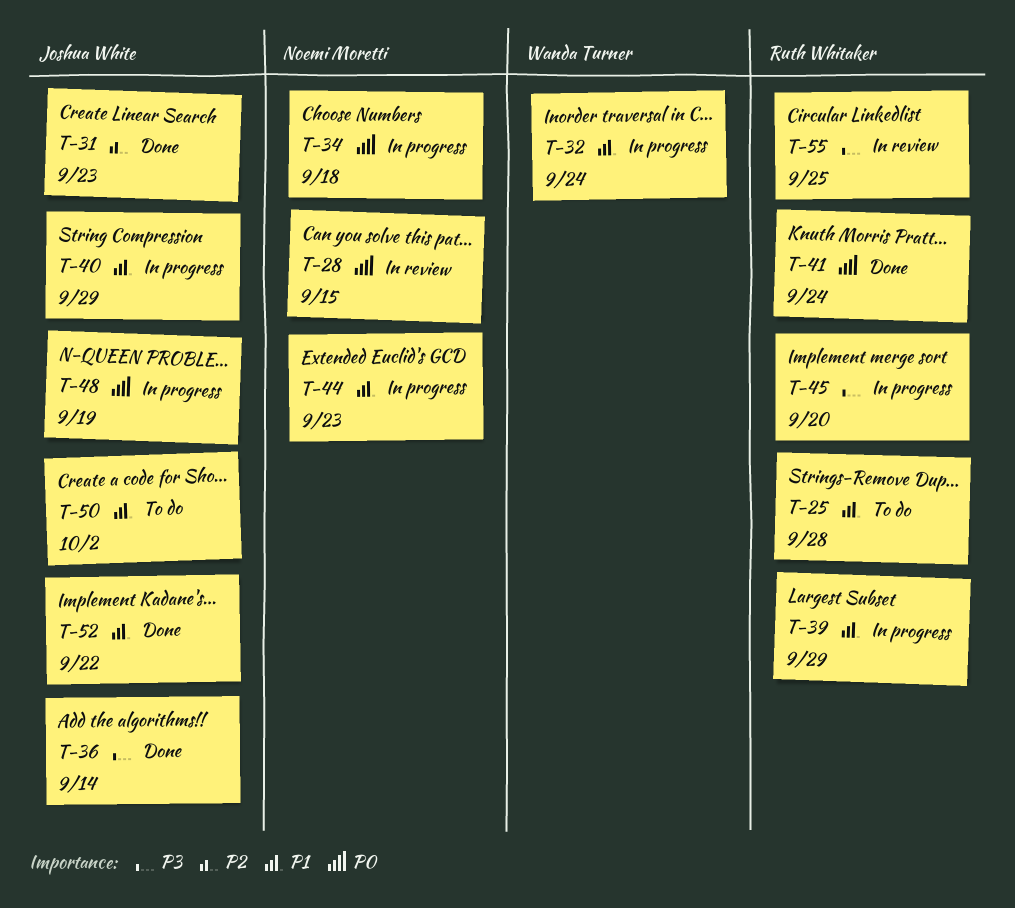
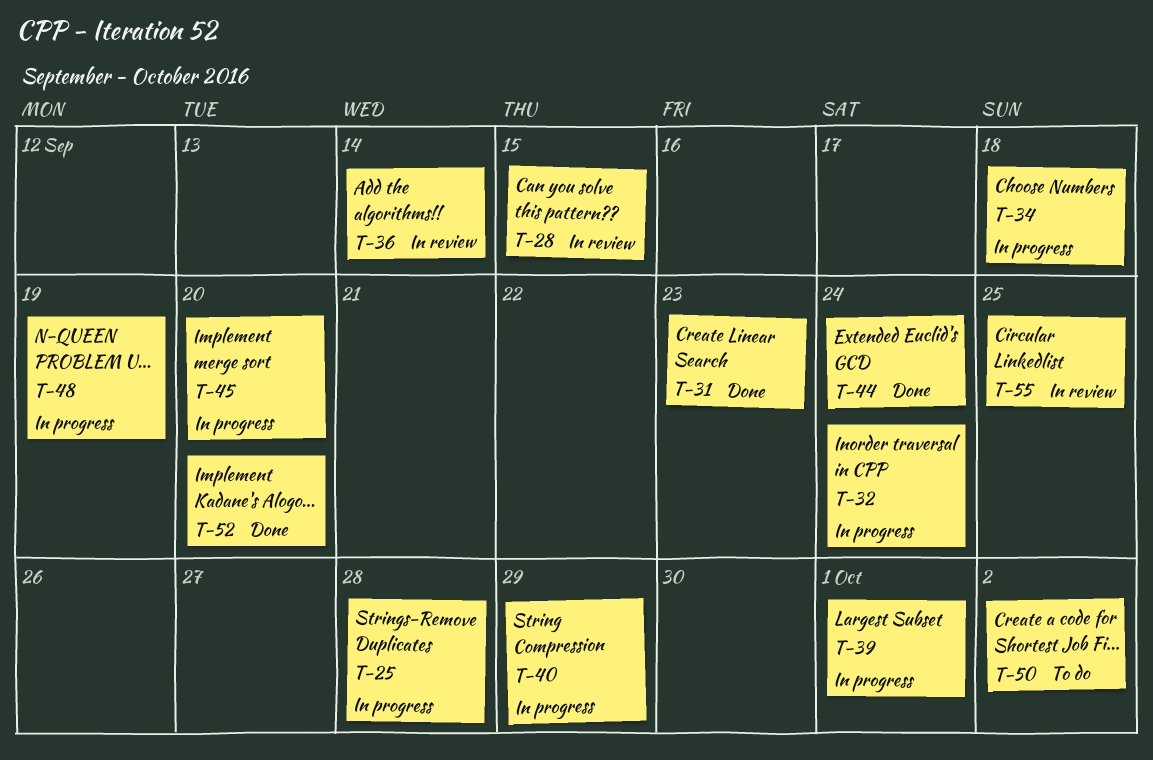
T-25, status: To do -> In progress
T-36, status: Done -> In review
T-39, due: Sep 29 -> Oct 1
T-41: present -> none
T-44, status: In progress -> Done
T-44, due: Sep 23 -> Sep 24
T-52, due: Sep 22 -> Sep 20

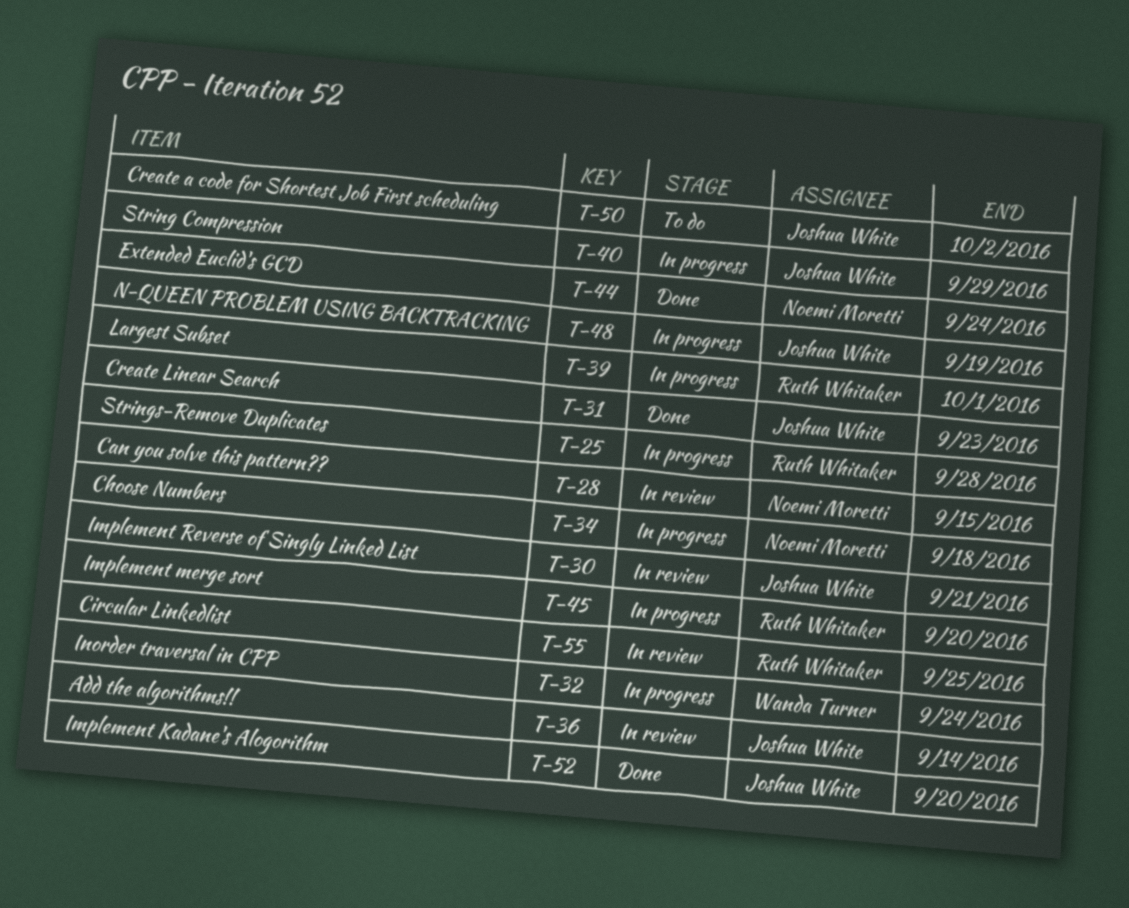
T-30: none -> present

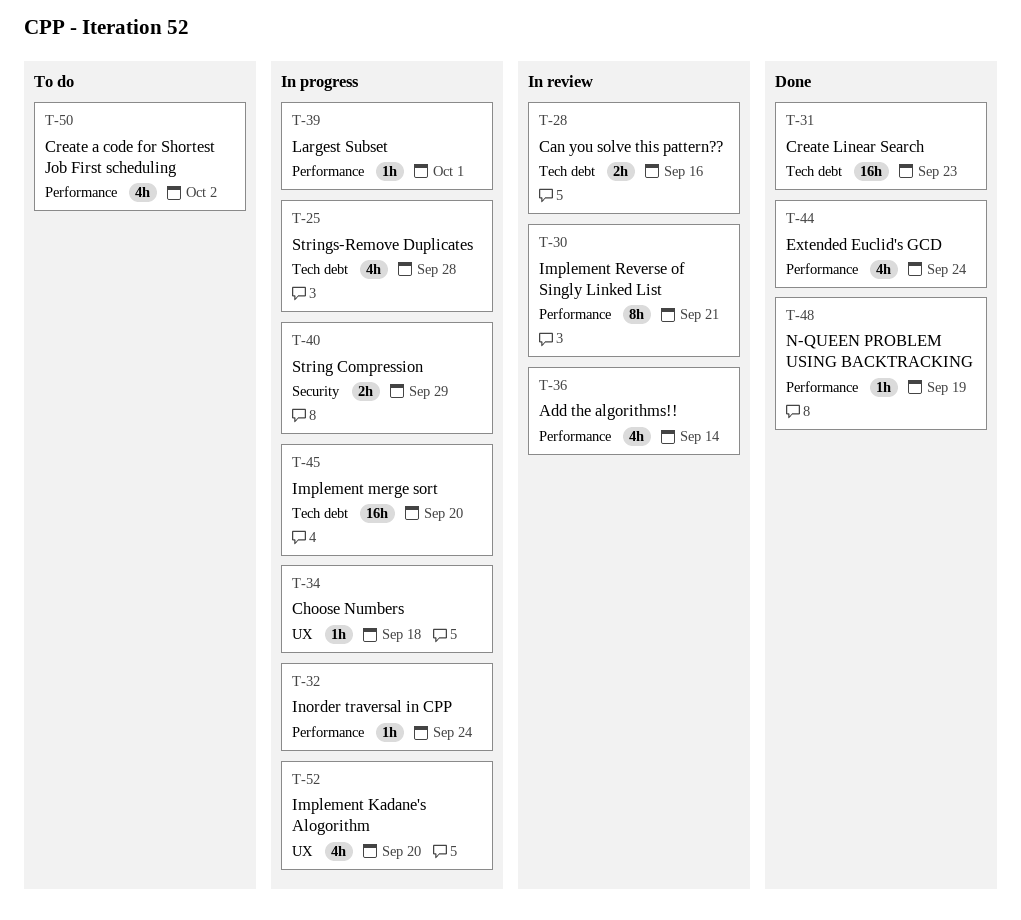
T-28, due: Sep 15 -> Sep 16
T-48, status: In progress -> Done
T-52, status: Done -> In progress
T-55: present -> none

